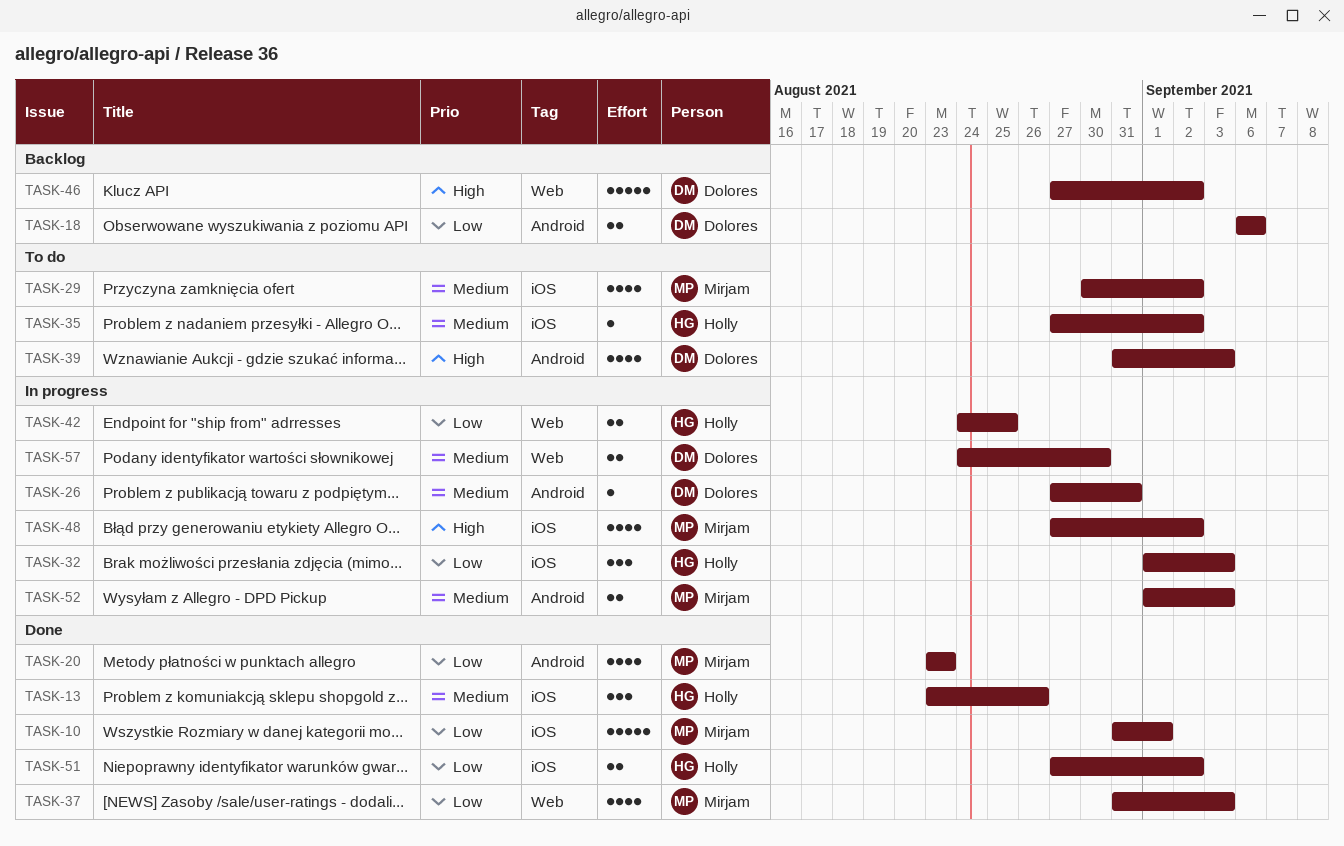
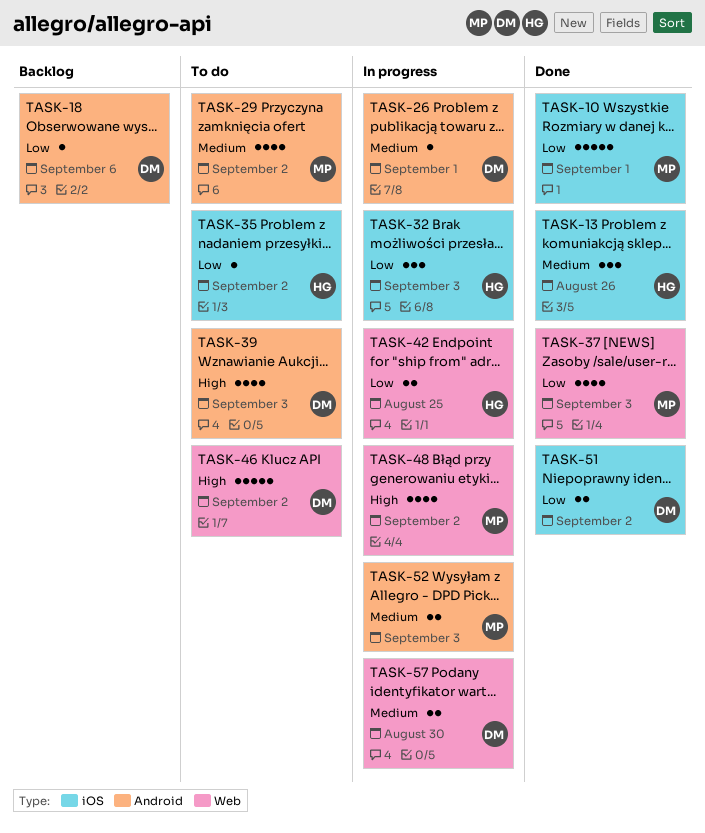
TASK-18, estimate: 2 -> 1
TASK-20: present -> none
TASK-26, due: Aug 31 -> Sep 1
TASK-29, label: iOS -> Android
TASK-35, priority: Medium -> Low
TASK-46, status: Backlog -> To do
TASK-48, label: iOS -> Web
TASK-51, owner: Holly -> Dolores

